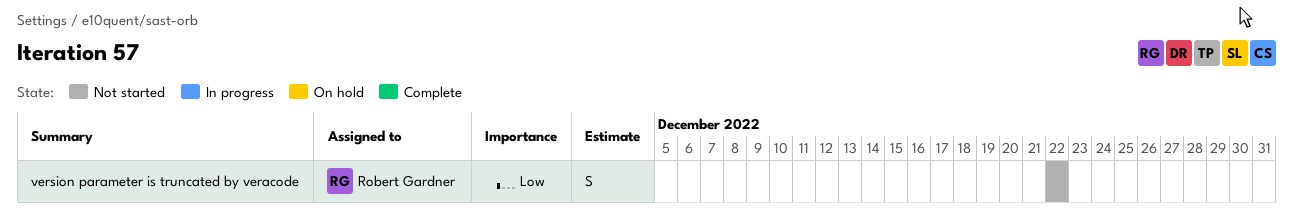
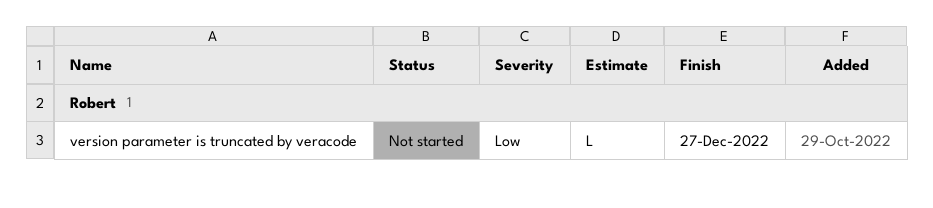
version parameter is truncated by veracode, estimate: S -> L
version parameter is truncated by veracode, due: Dec 22 -> Dec 27

